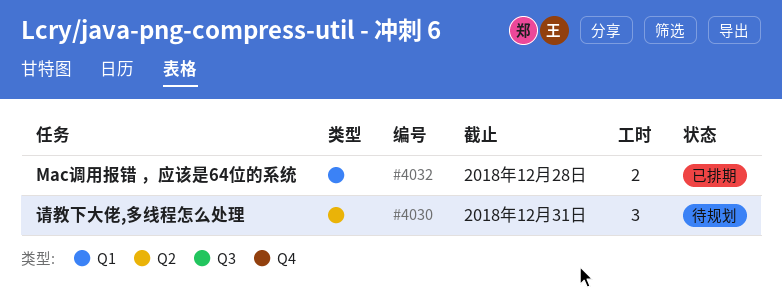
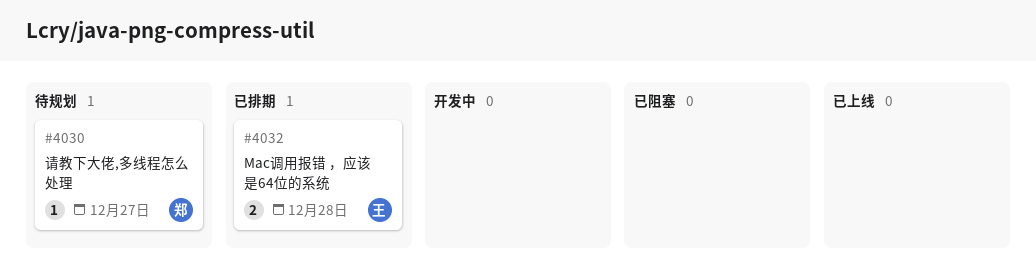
#4030, estimate: 3 -> 1
#4030, due: Dec 31 -> Dec 27

